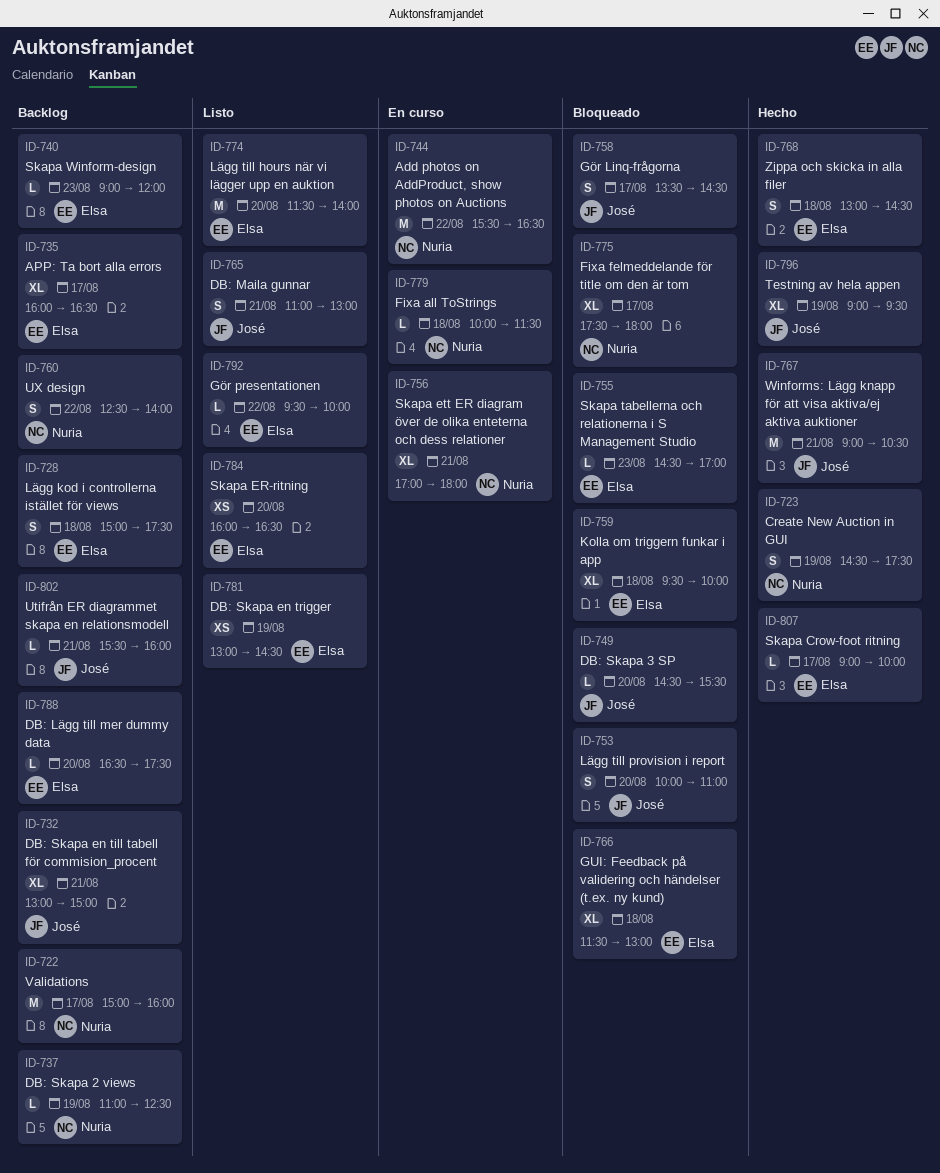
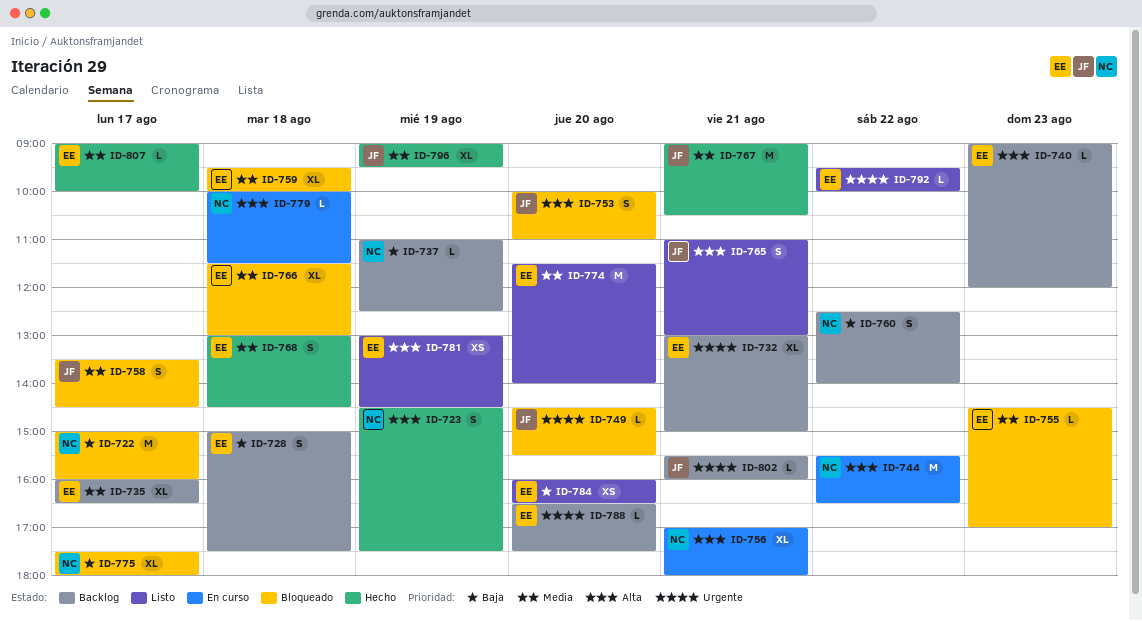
ID-722, status: Backlog -> Bloqueado
ID-732, owner: José -> Elsa

